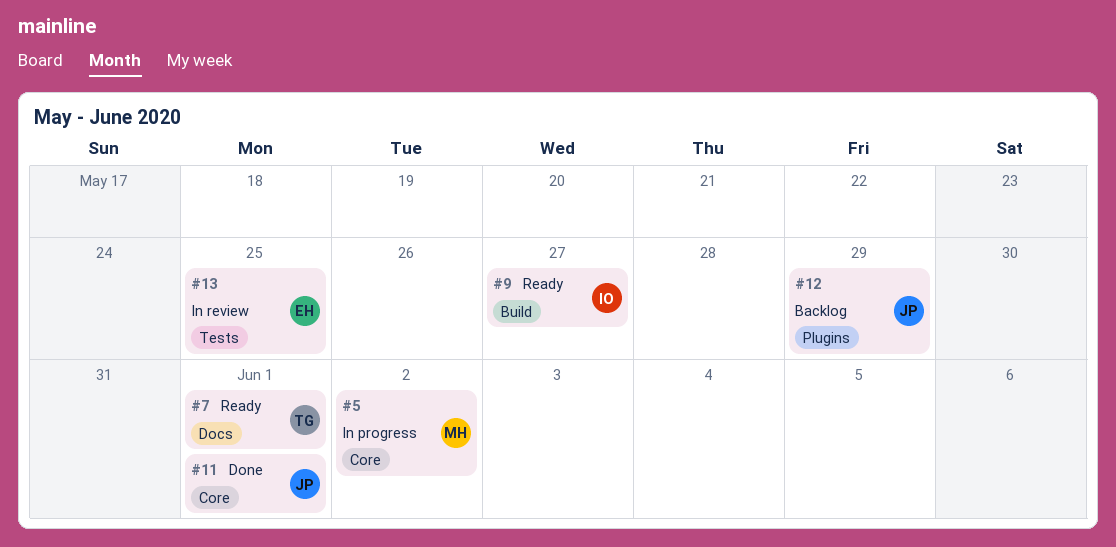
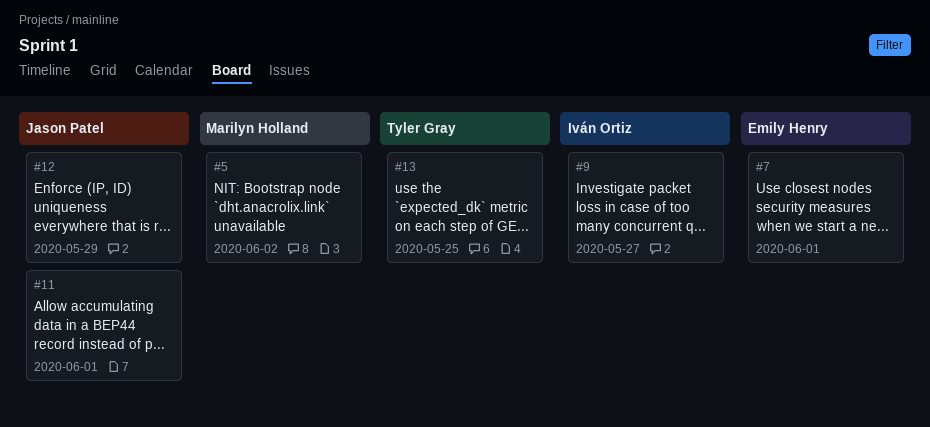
#7, owner: Tyler Gray -> Emily Henry
#13, owner: Emily Henry -> Tyler Gray

